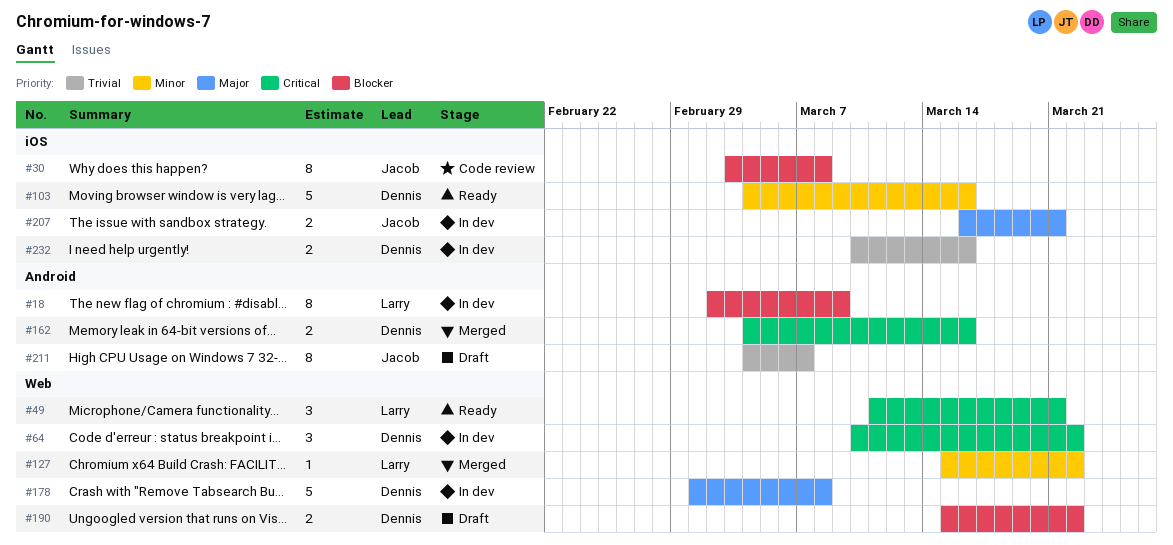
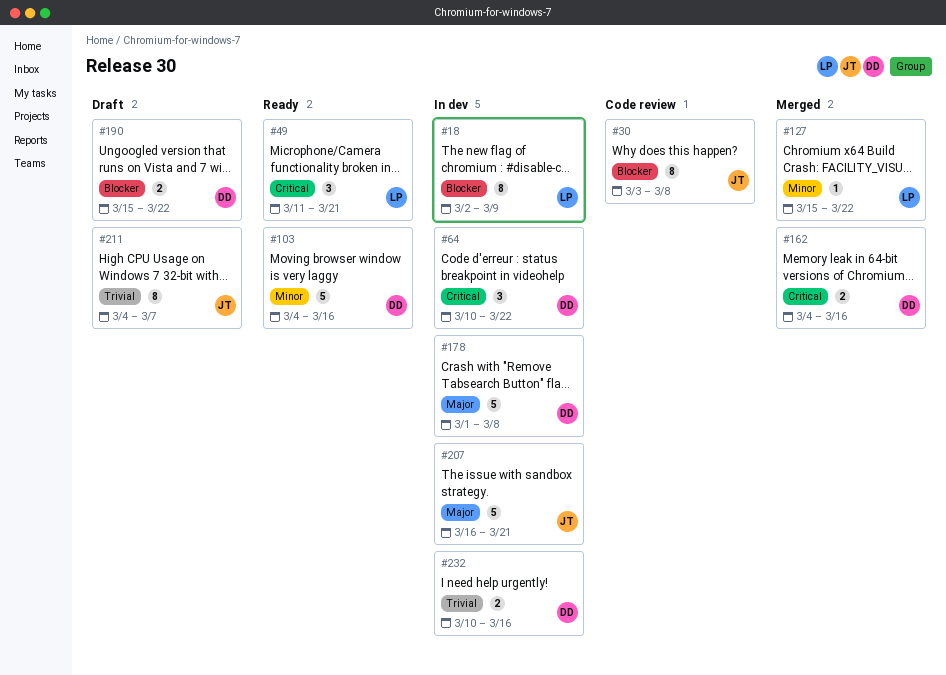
#207, estimate: 2 -> 5

